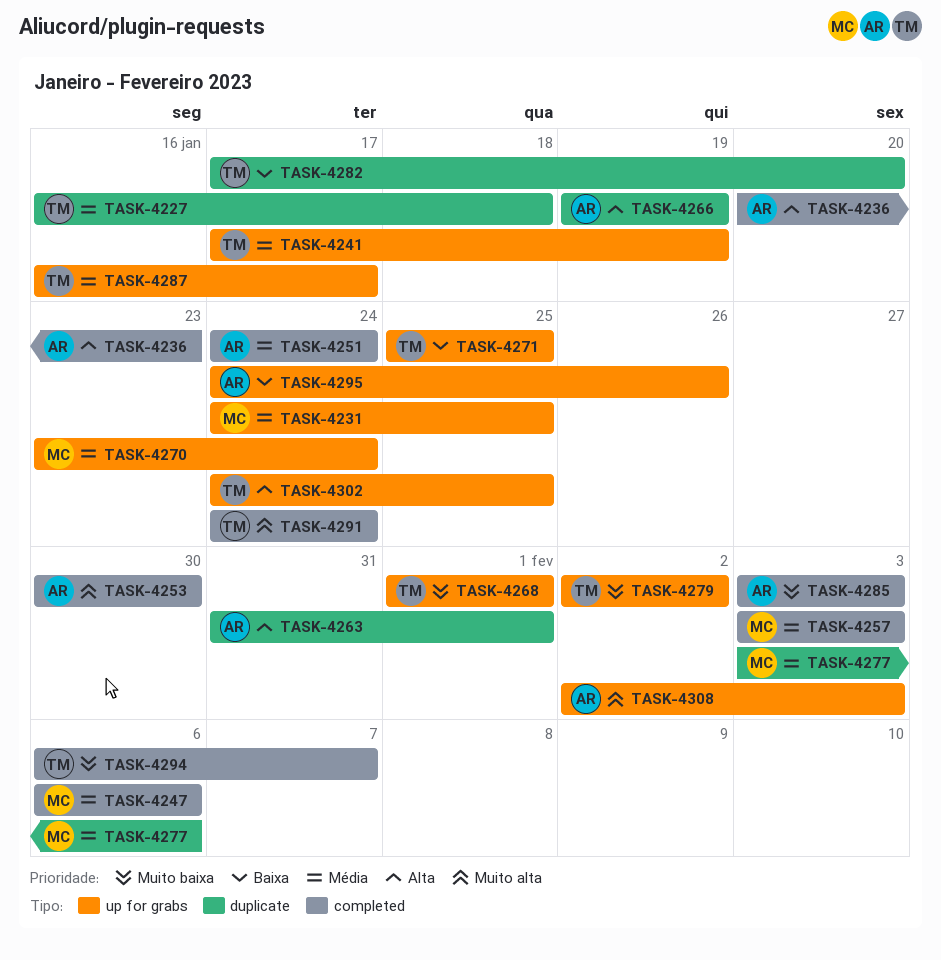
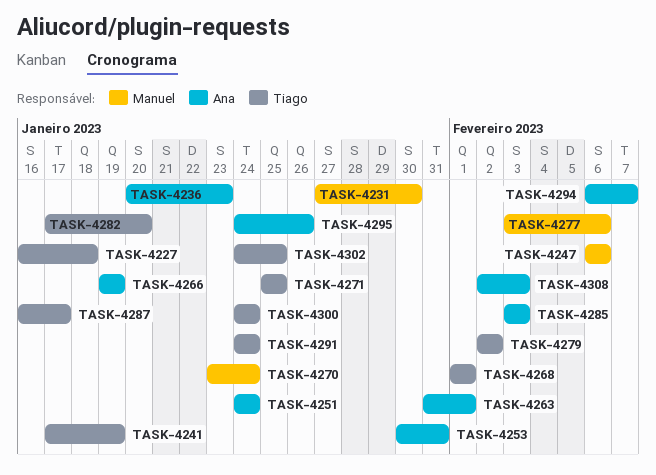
TASK-4231, start: Jan 24 -> Jan 27
TASK-4231, due: Jan 25 -> Jan 30
TASK-4253, due: Jan 30 -> Jan 31
TASK-4257: present -> none
TASK-4294, owner: Tiago -> Ana
TASK-4300: none -> present

